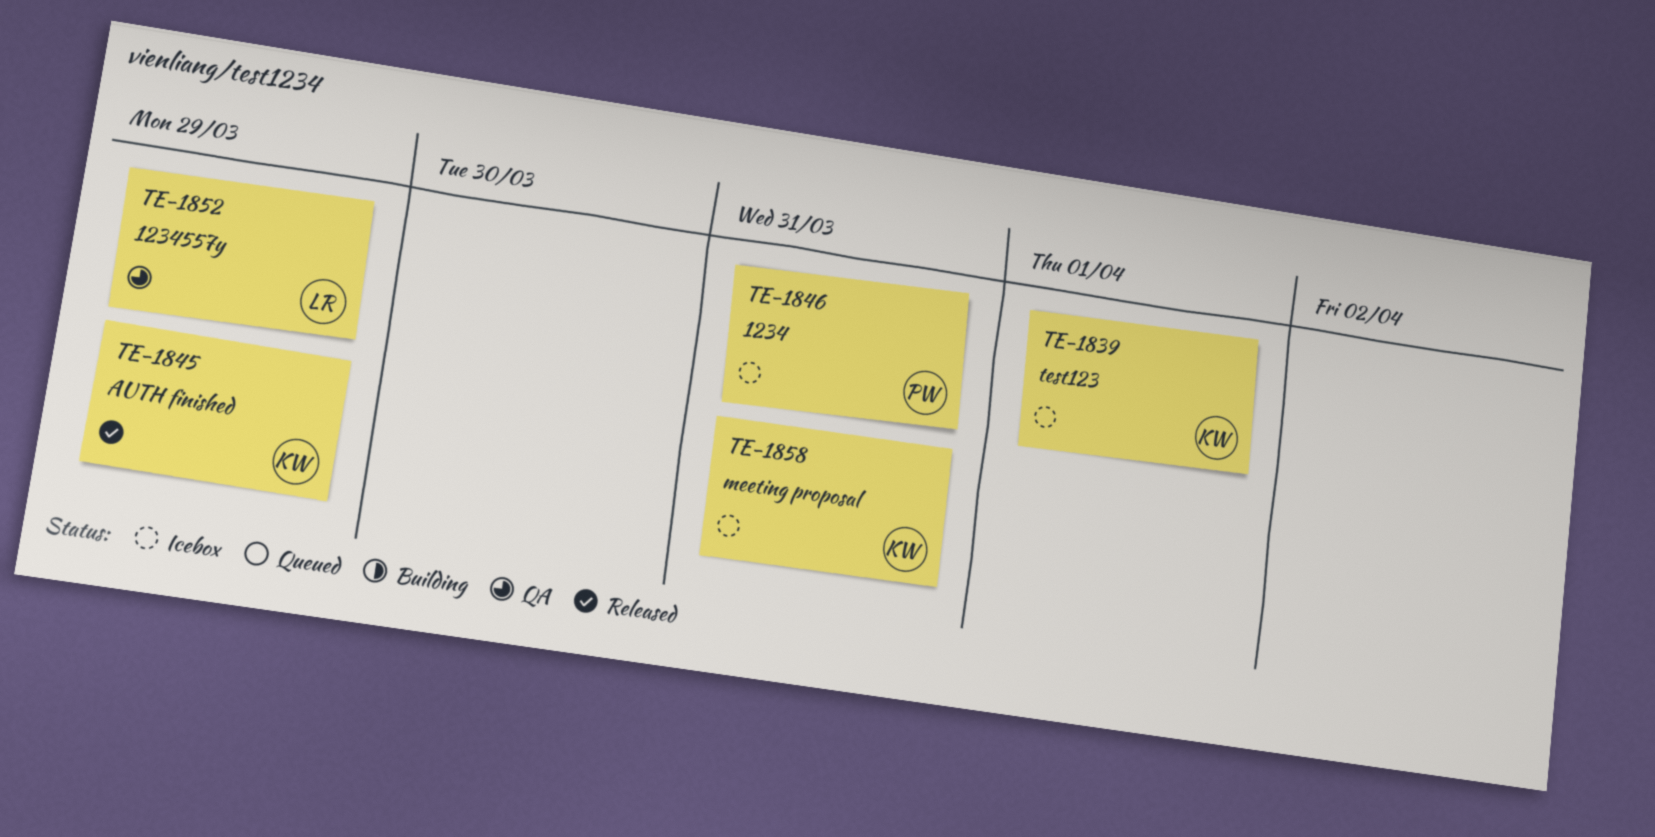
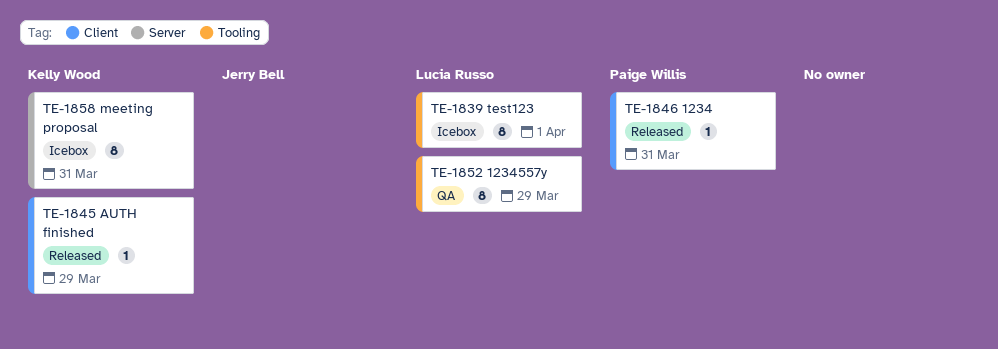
TE-1839, owner: Kelly Wood -> Lucia Russo
TE-1846, status: Icebox -> Released

